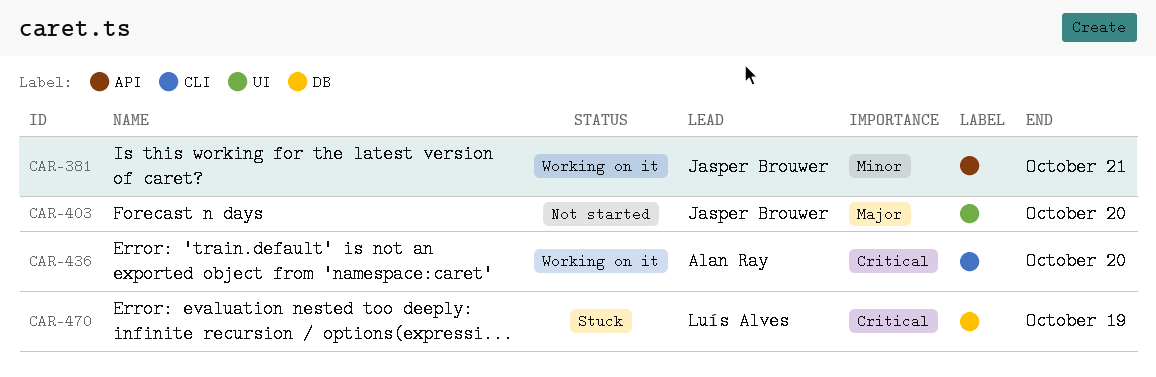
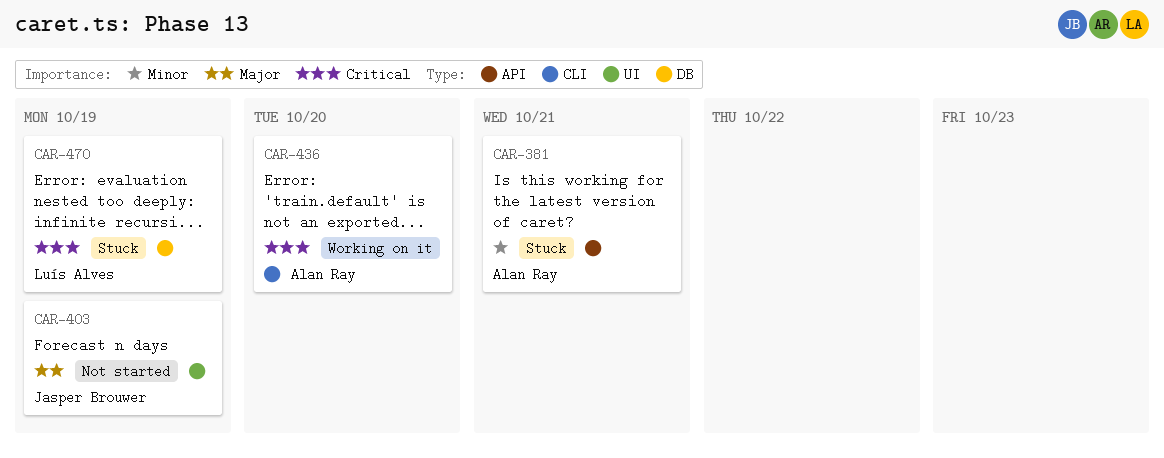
CAR-381, status: Working on it -> Stuck
CAR-381, owner: Jasper Brouwer -> Alan Ray
CAR-403, due: Oct 20 -> Oct 19

